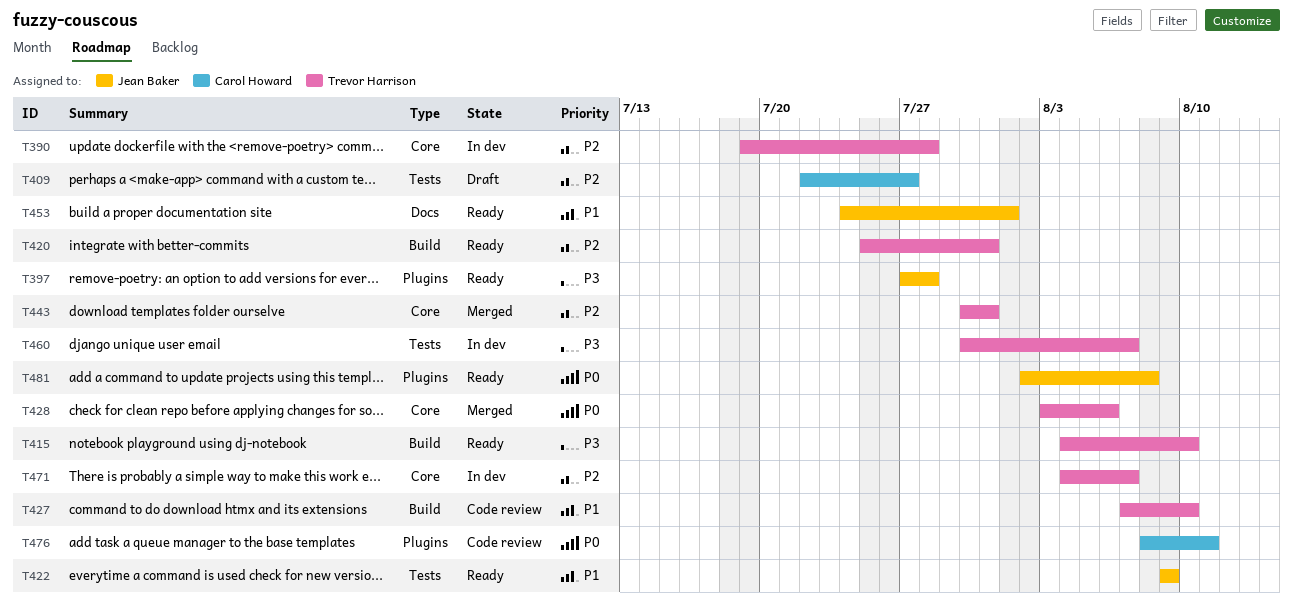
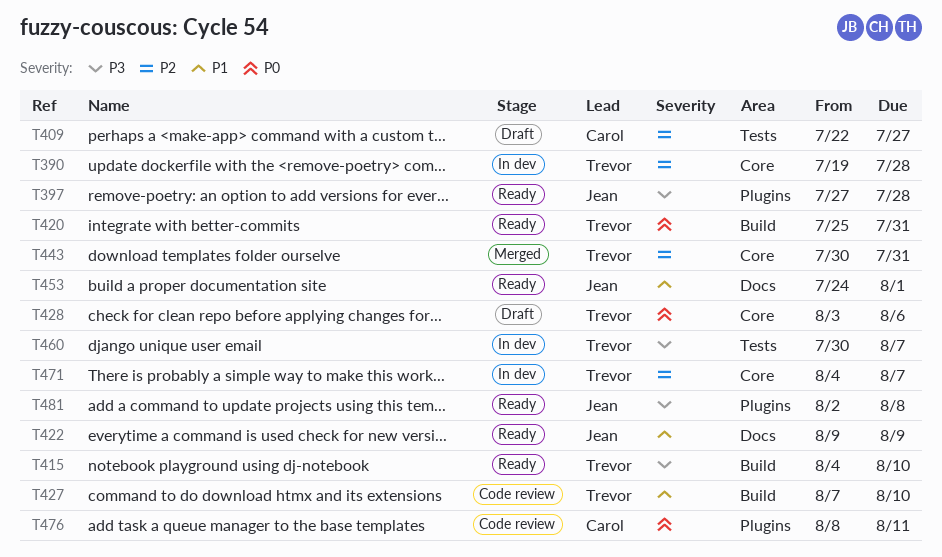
T420, priority: P2 -> P0
T422, label: Tests -> Docs
T428, status: Merged -> Draft
T481, priority: P0 -> P3

